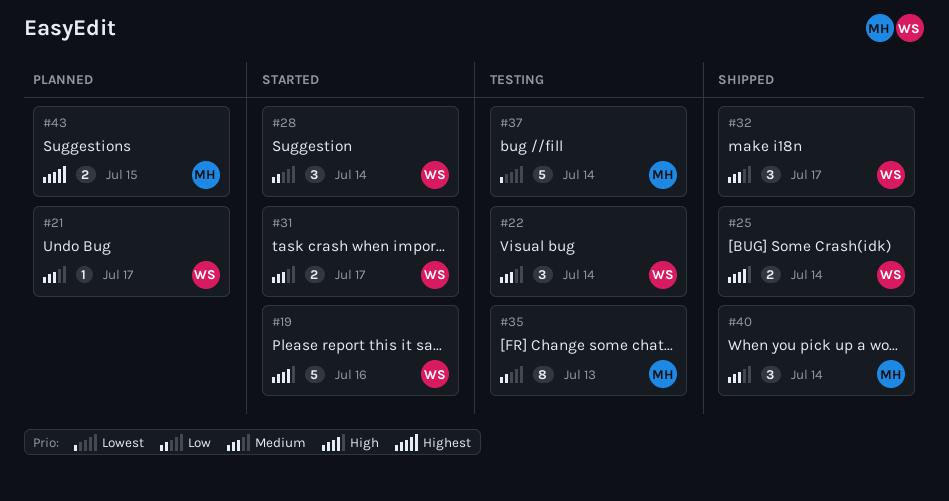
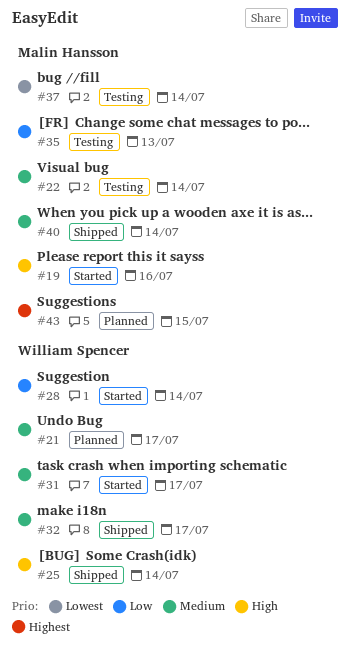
#19, owner: William Spencer -> Malin Hansson
#22, owner: William Spencer -> Malin Hansson

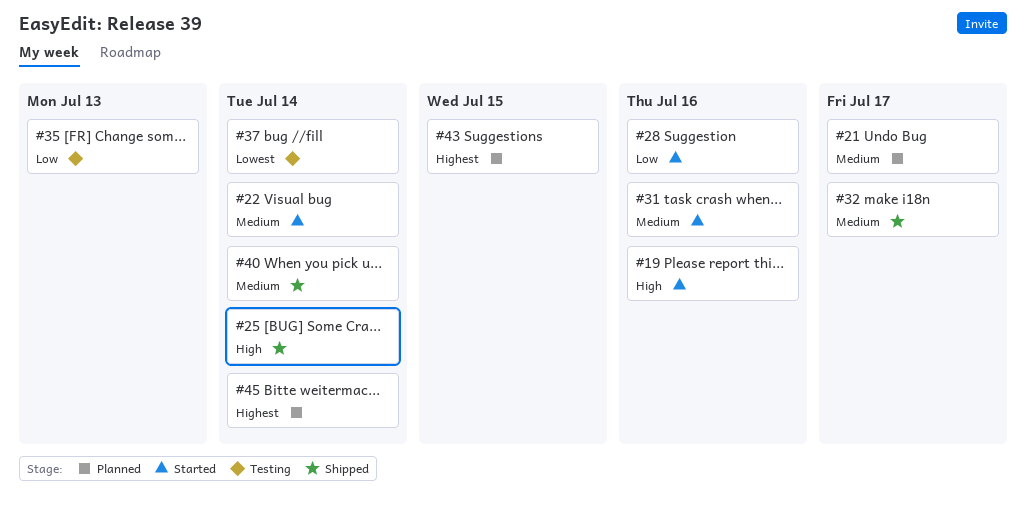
#22, status: Testing -> Started
#28, due: Jul 14 -> Jul 16
#31, due: Jul 17 -> Jul 16
#45: none -> present

